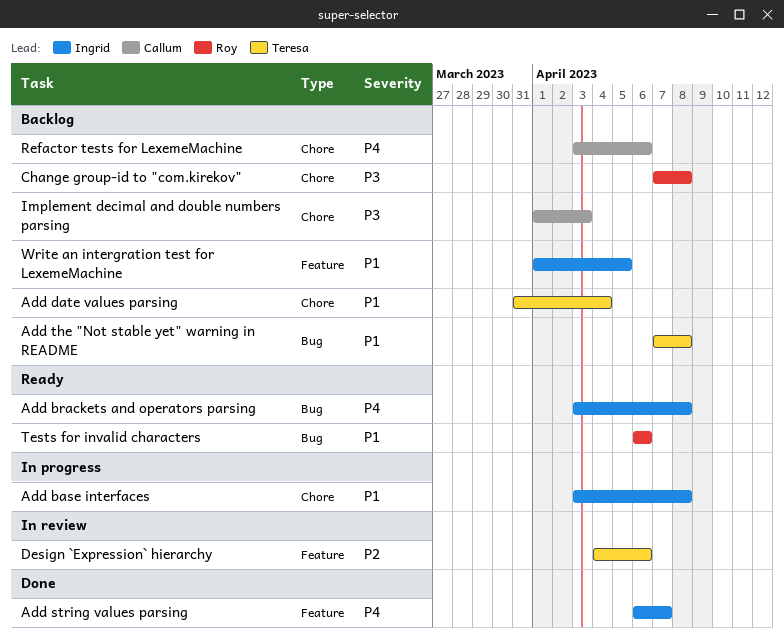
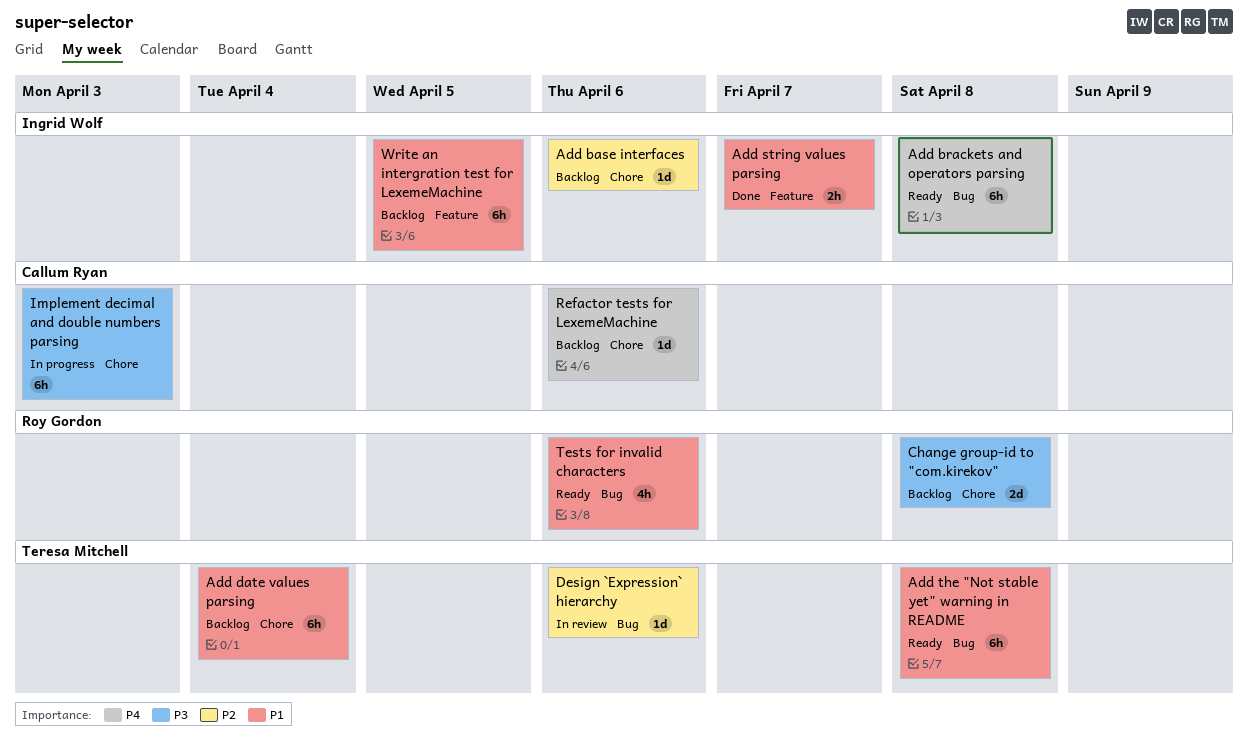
Add base interfaces, status: In progress -> Backlog
Add base interfaces, priority: P1 -> P2
Add base interfaces, due: Apr 8 -> Apr 6
Add string values parsing, priority: P4 -> P1
Add the "Not stable yet" warning in README, status: Backlog -> Ready
Design `Expression` hierarchy, label: Feature -> Bug
Implement decimal and double numbers parsing, status: Backlog -> In progress

